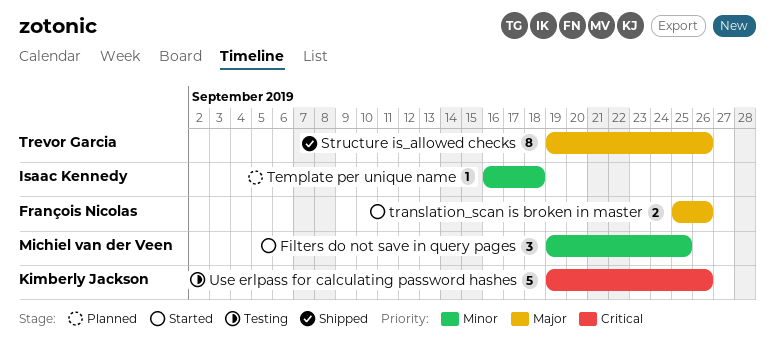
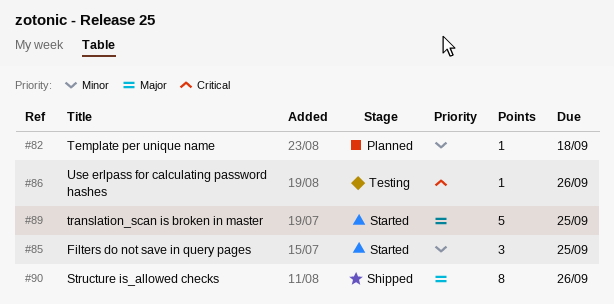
translation_scan is broken in master, estimate: 2 -> 5
translation_scan is broken in master, due: Sep 26 -> Sep 25
Use erlpass for calculating password hashes, estimate: 5 -> 1

